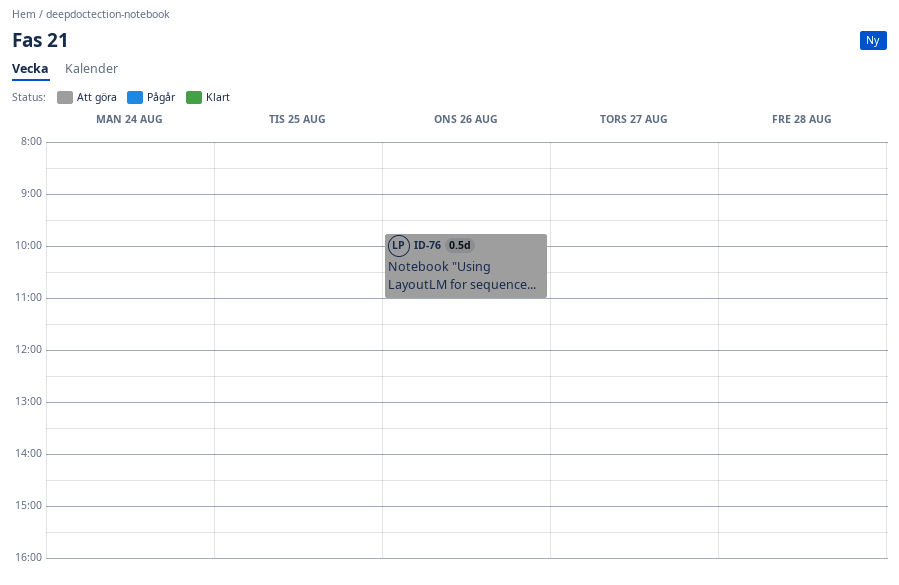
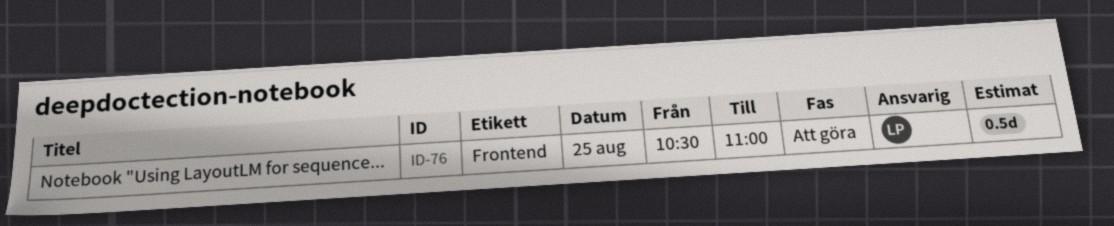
ID-76, day: Aug 26 -> Aug 25
ID-76, begins: 09:45 -> 10:30

